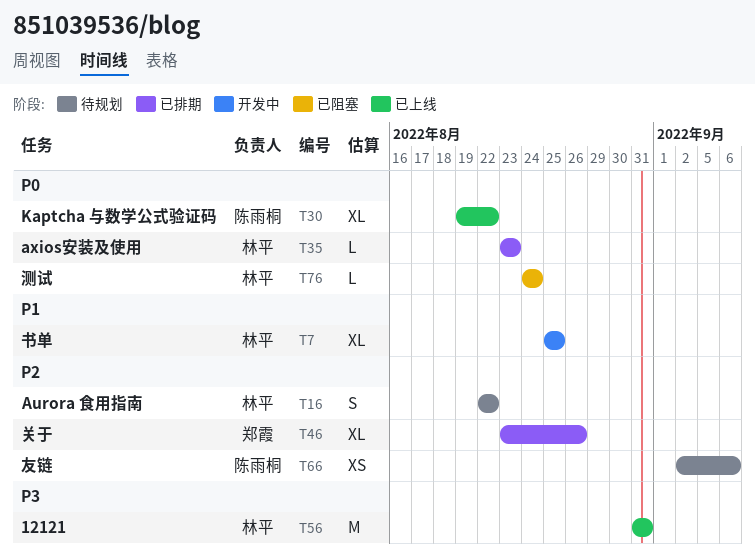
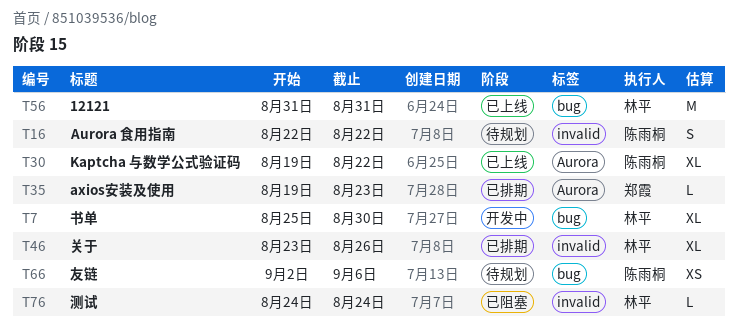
T7, due: Aug 25 -> Aug 30
T16, owner: 林平 -> 陈雨桐
T35, owner: 林平 -> 郑霞
T35, start: Aug 23 -> Aug 19
T46, owner: 郑霞 -> 林平

